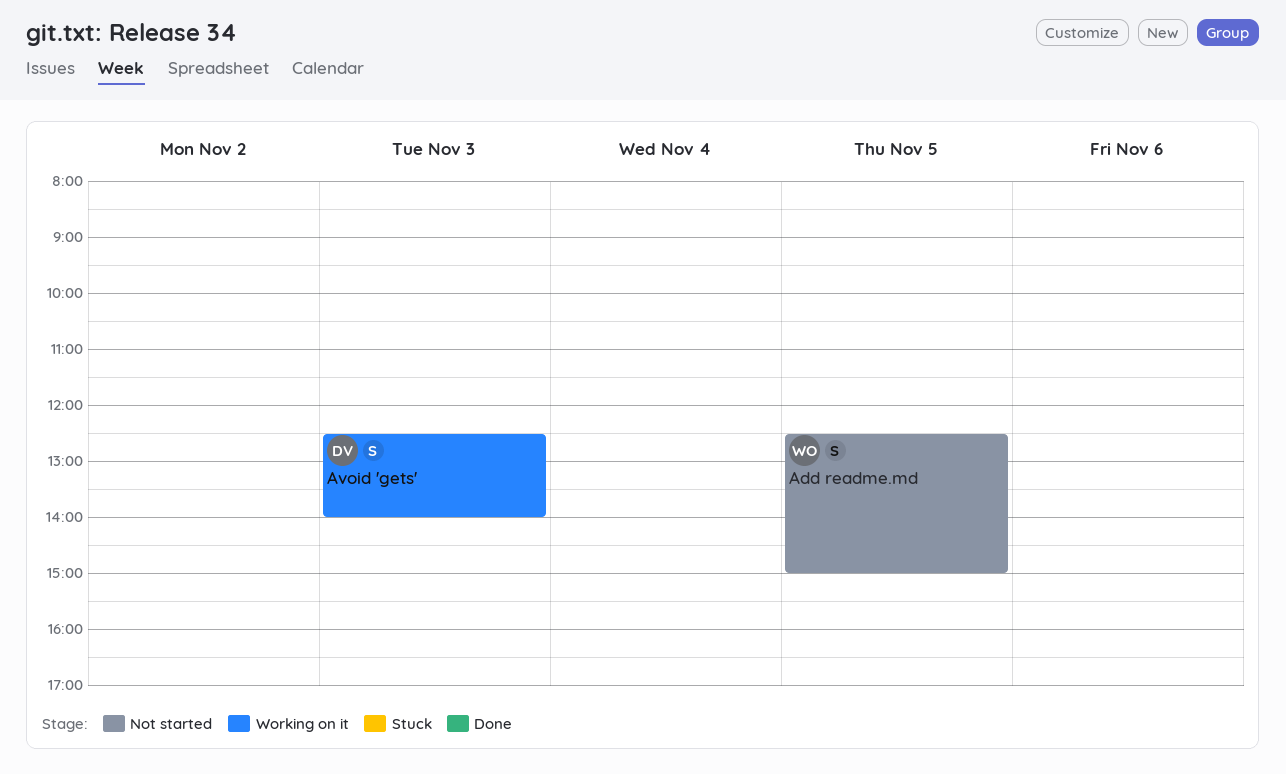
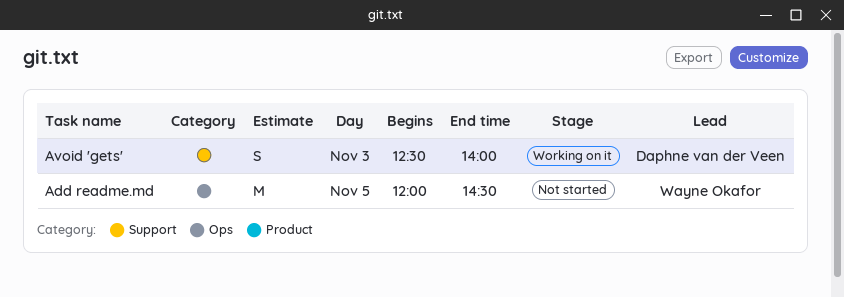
Add readme.md, estimate: S -> M
Add readme.md, begins: 12:30 -> 12:00
Add readme.md, ends: 15:00 -> 14:30

